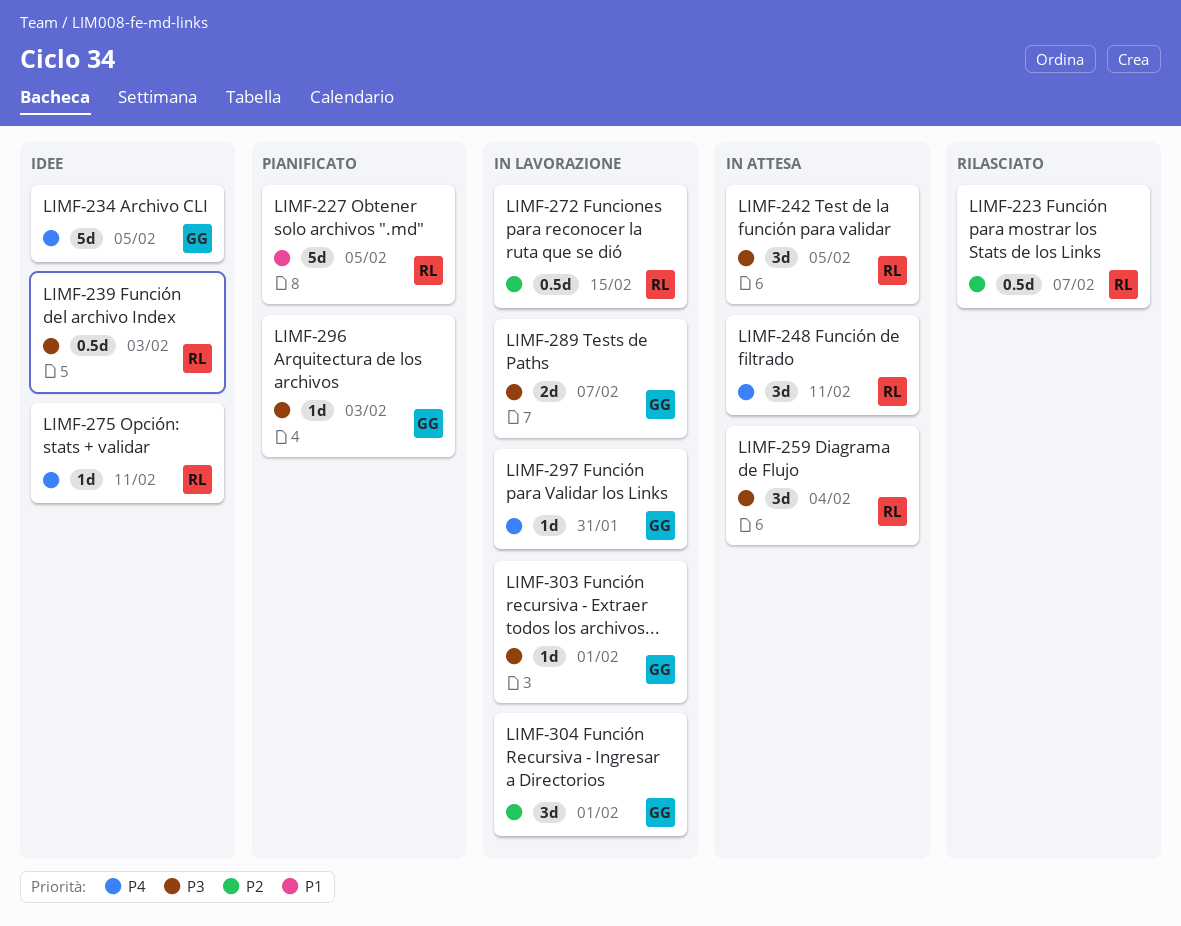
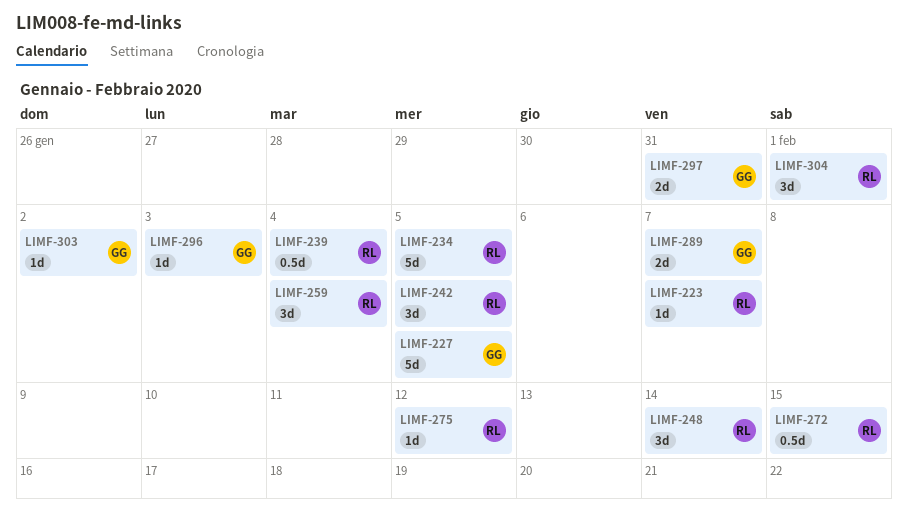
LIMF-223, estimate: 0.5d -> 1d
LIMF-227, owner: RL -> GG
LIMF-234, owner: GG -> RL
LIMF-239, due: Feb 3 -> Feb 4
LIMF-248, due: Feb 11 -> Feb 14
LIMF-275, due: Feb 11 -> Feb 12
LIMF-297, estimate: 1d -> 2d
LIMF-303, due: Feb 1 -> Feb 2
LIMF-304, owner: GG -> RL

